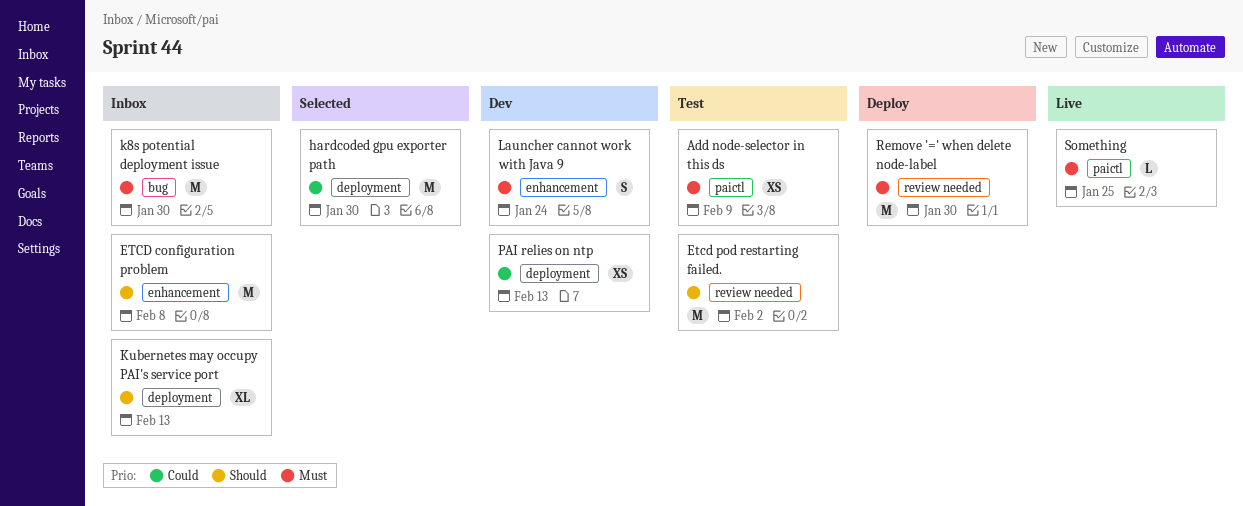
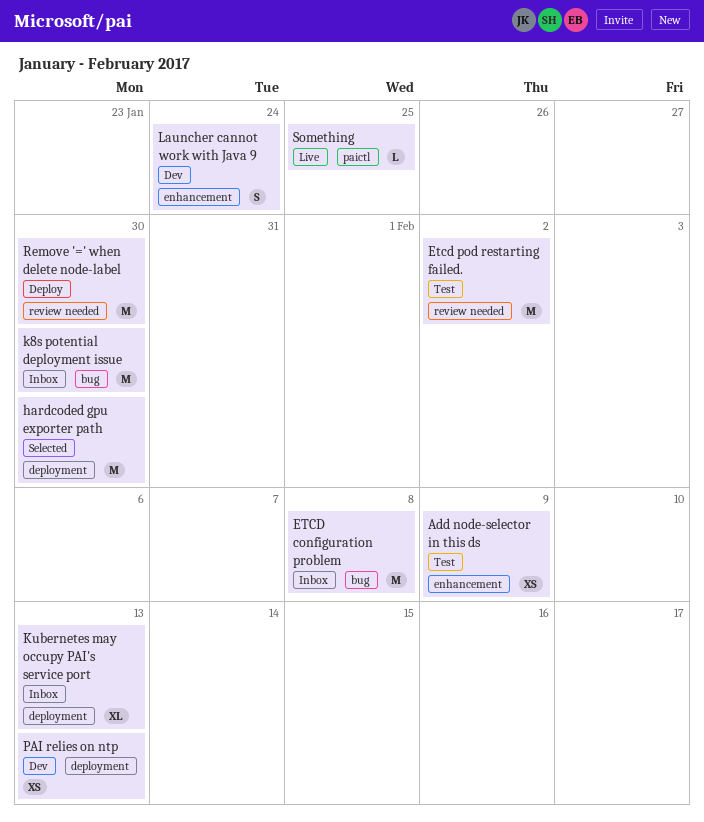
Add node-selector in this ds, label: paictl -> enhancement
ETCD configuration problem, label: enhancement -> bug

